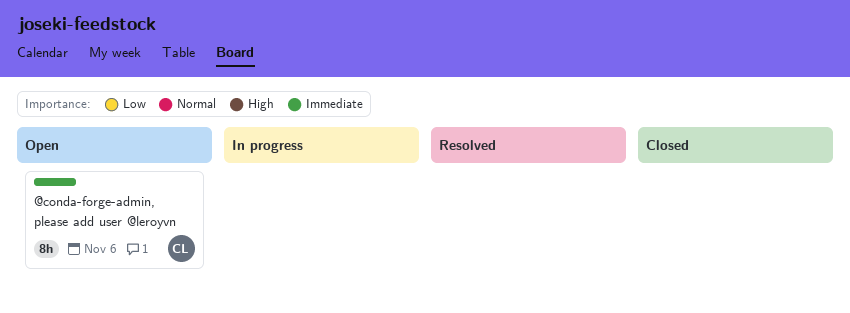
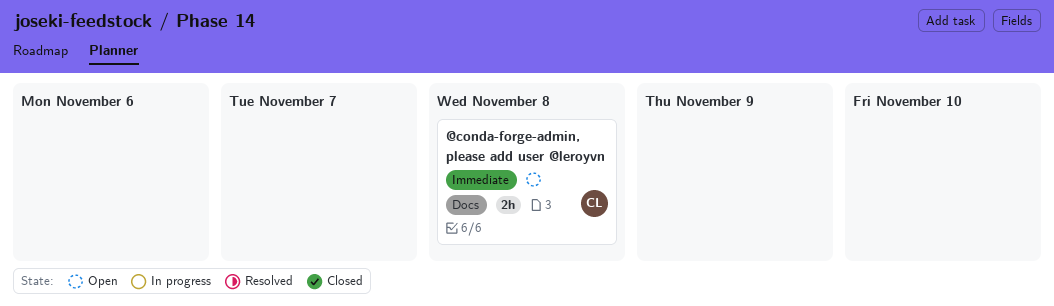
@conda-forge-admin, please add user @leroyvn, estimate: 8h -> 2h
@conda-forge-admin, please add user @leroyvn, due: Nov 6 -> Nov 8

